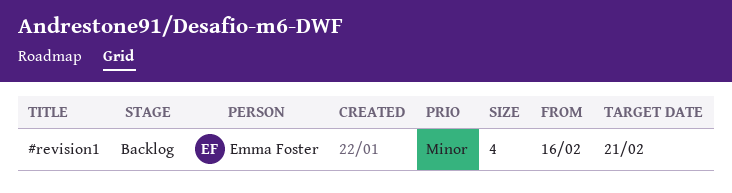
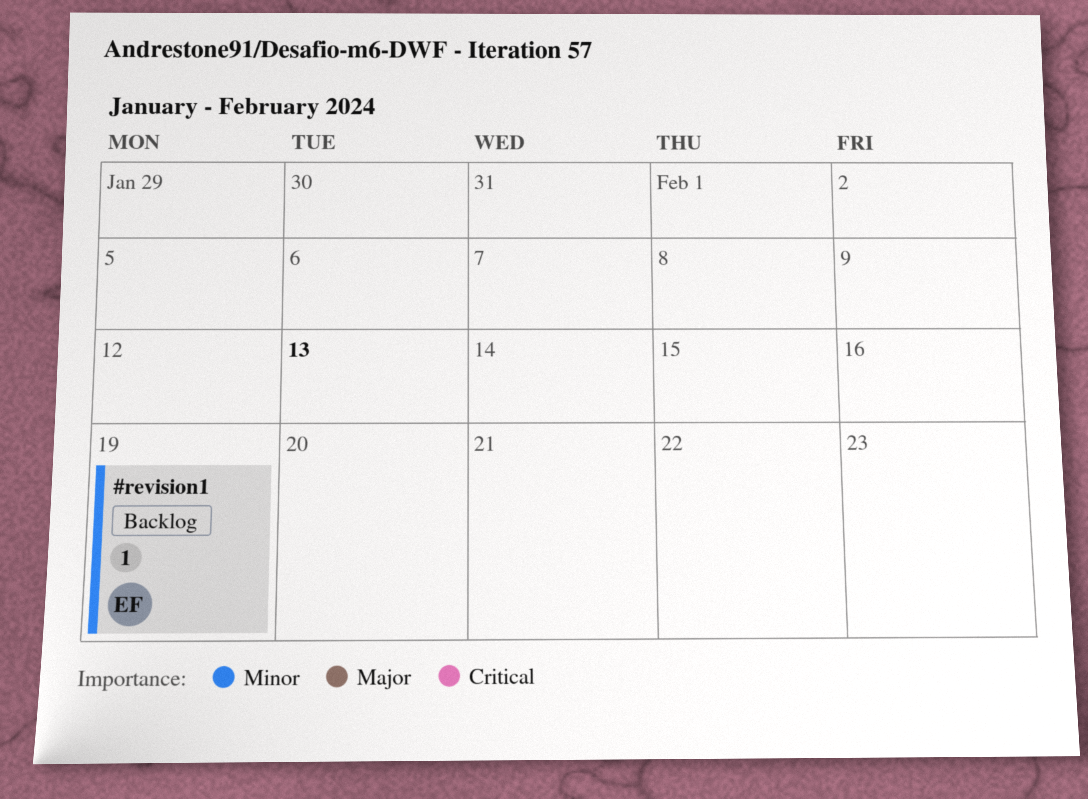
#revision1, estimate: 4 -> 1
#revision1, due: Feb 21 -> Feb 19

